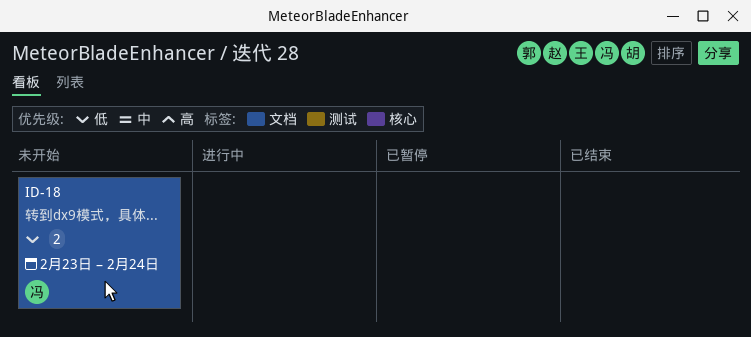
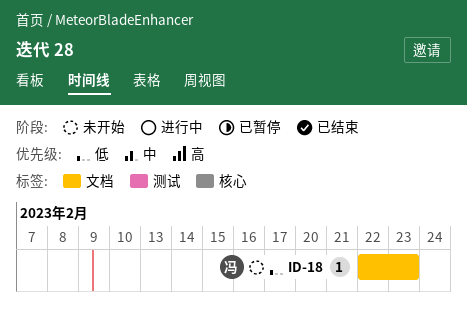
ID-18, estimate: 2 -> 1
ID-18, start: Feb 23 -> Feb 22
ID-18, due: Feb 24 -> Feb 23

